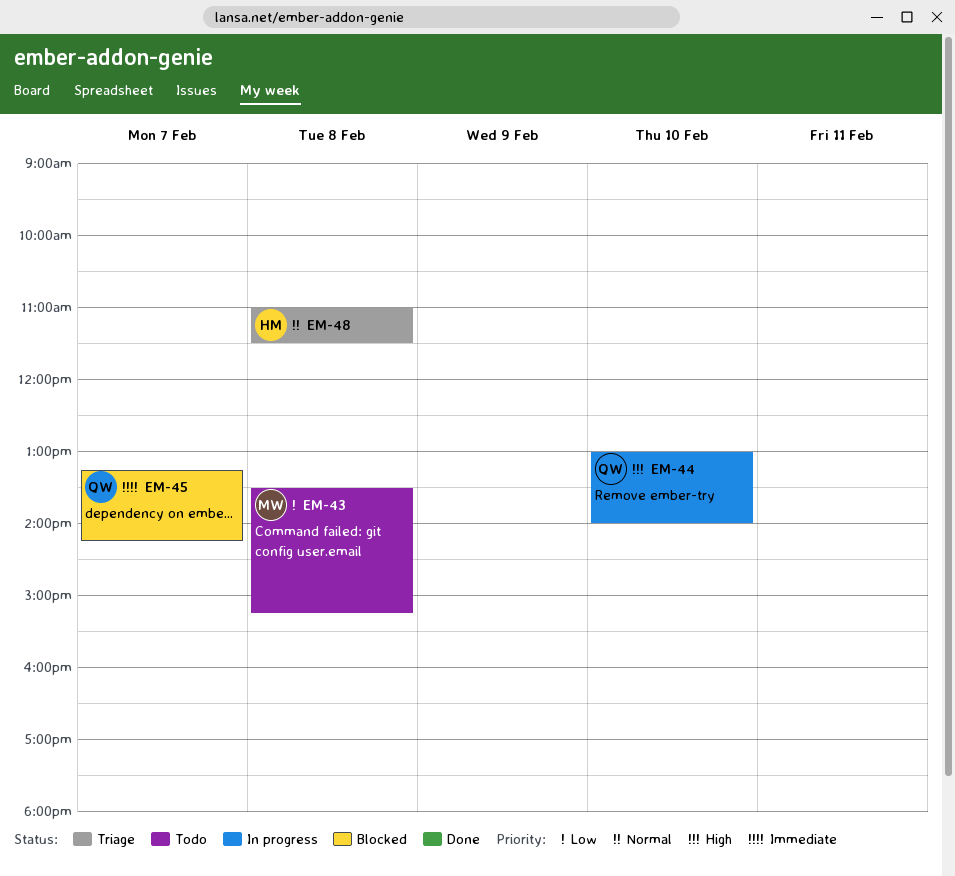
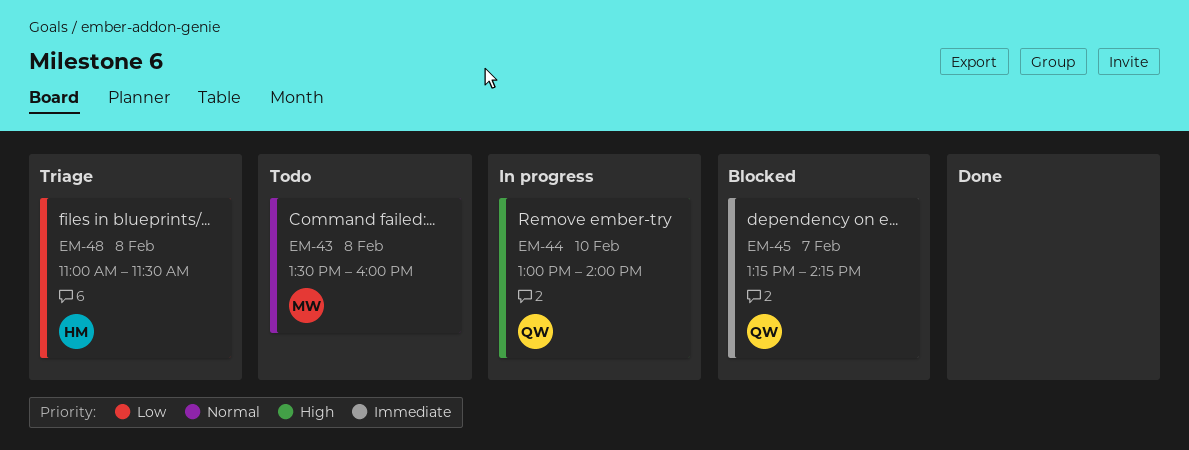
EM-43, priority: Low -> Normal
EM-43, ends: 15:15 -> 16:00
EM-48, priority: Normal -> Low

